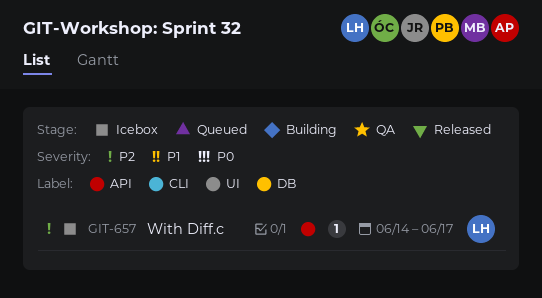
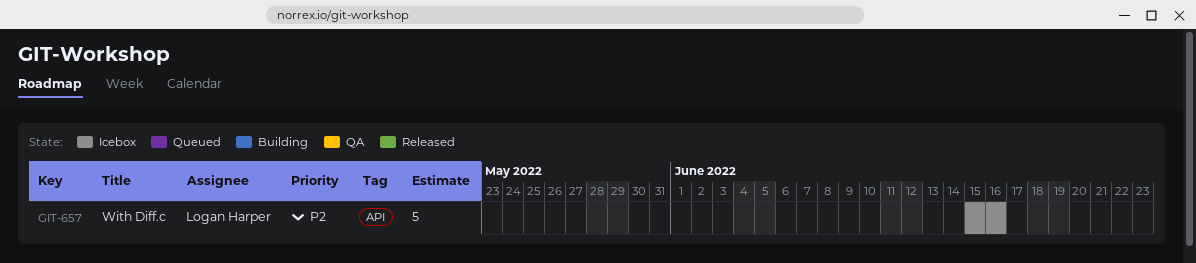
GIT-657, estimate: 1 -> 5
GIT-657, start: Jun 14 -> Jun 15
GIT-657, due: Jun 17 -> Jun 16

